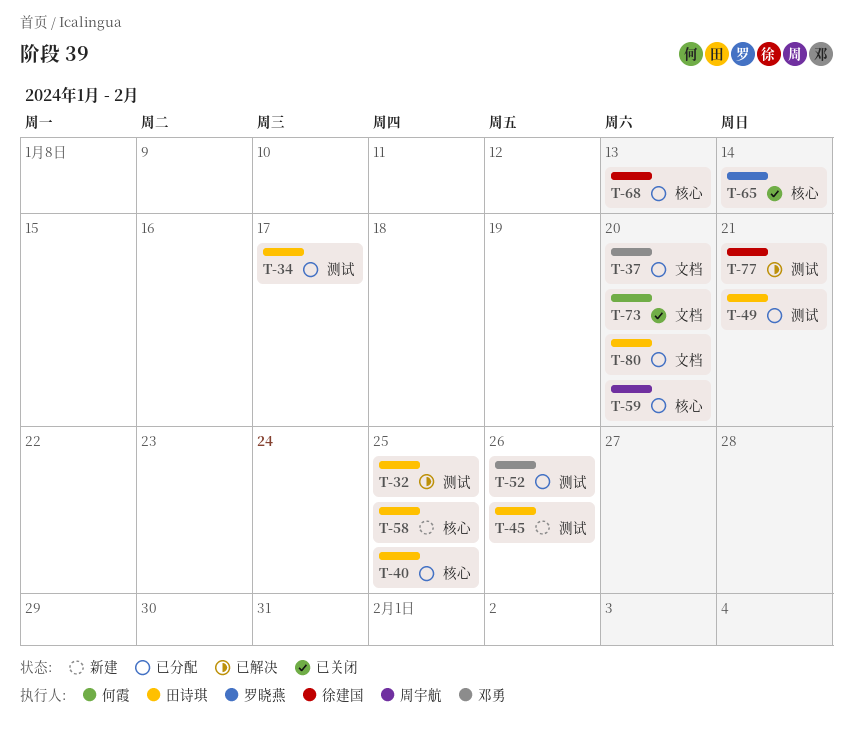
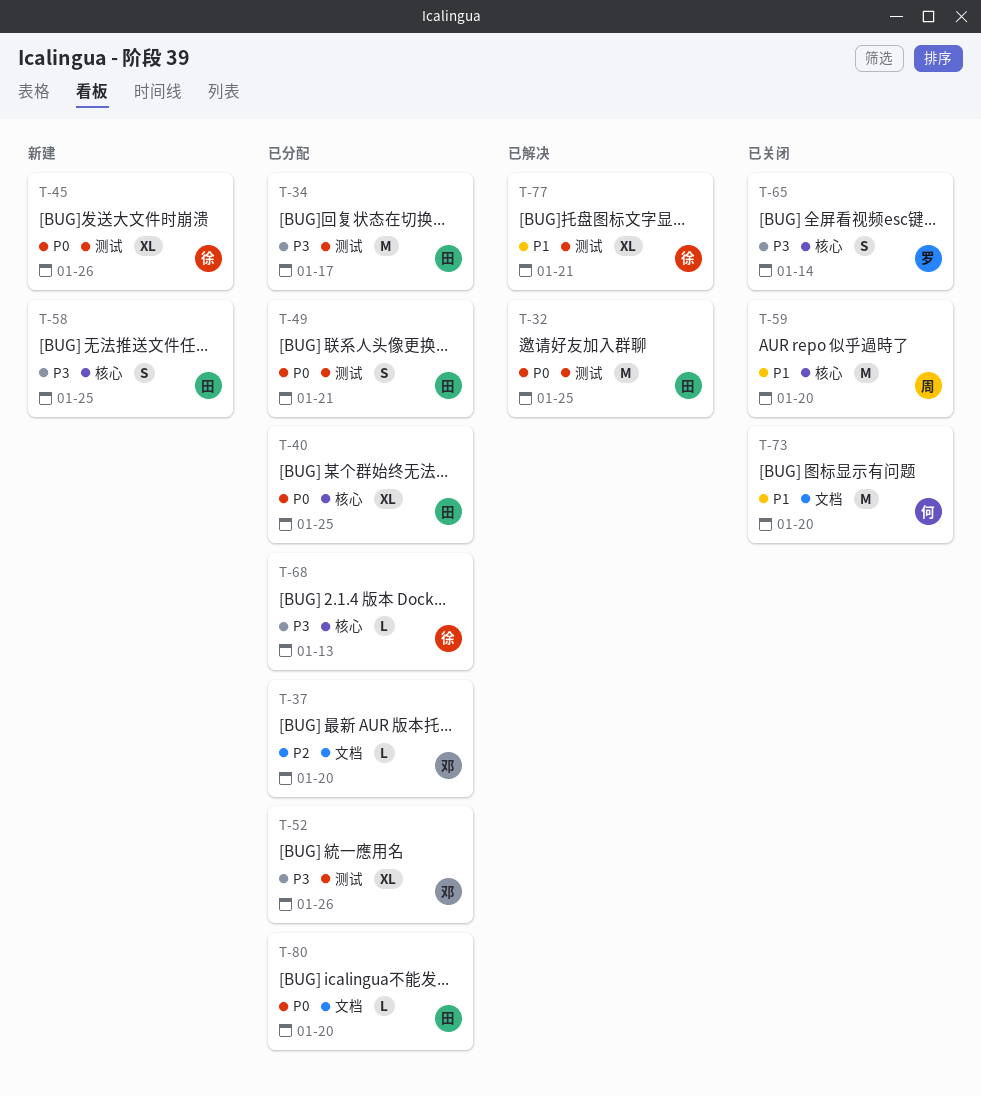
T-45, owner: 田诗琪 -> 徐建国
T-59, status: 已分配 -> 已关闭

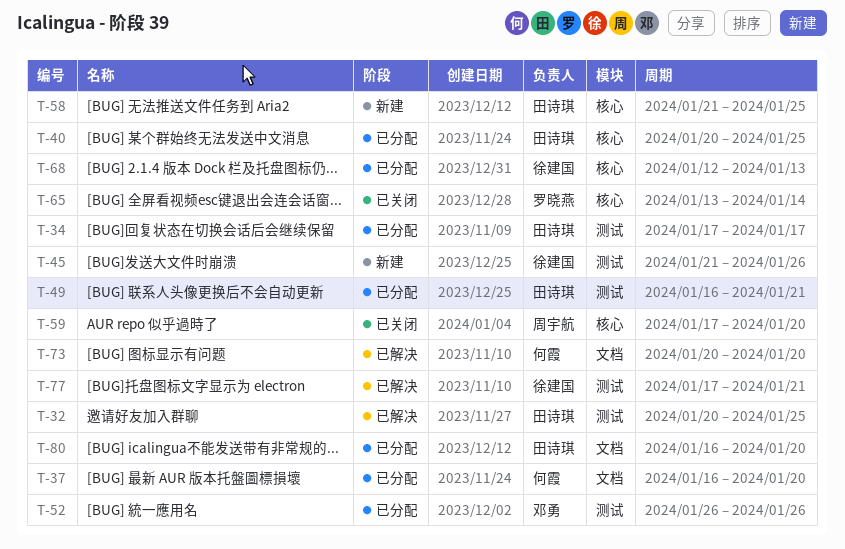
T-37, owner: 邓勇 -> 何霞
T-73, status: 已关闭 -> 已解决

